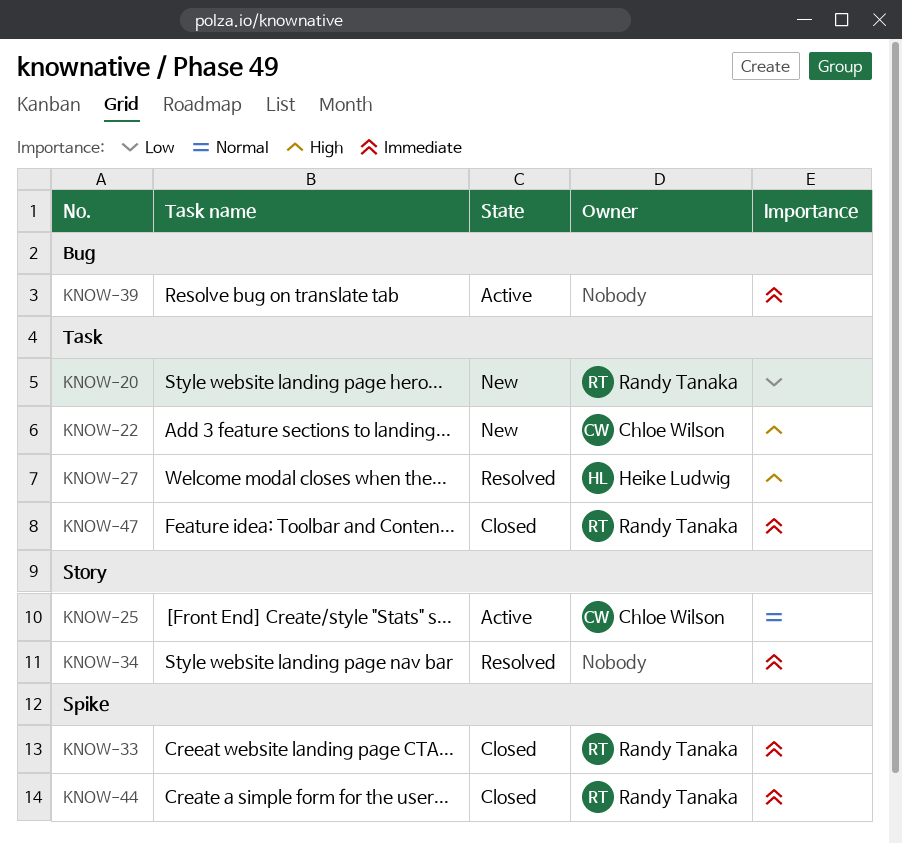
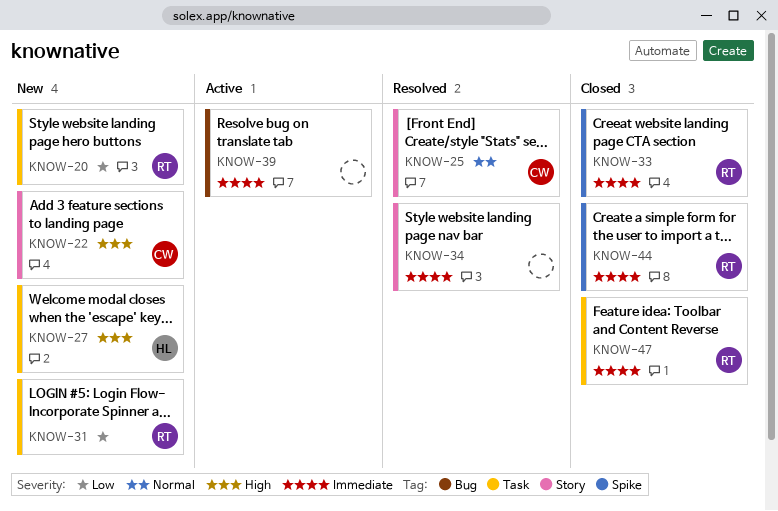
KNOW-22, label: Task -> Story
KNOW-25, status: Active -> Resolved
KNOW-27, status: Resolved -> New
KNOW-31: none -> present

